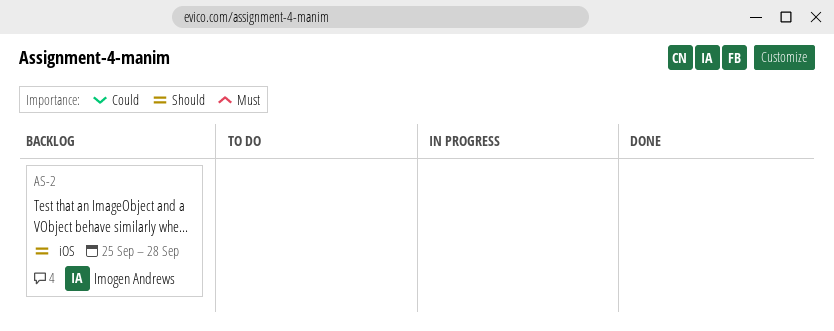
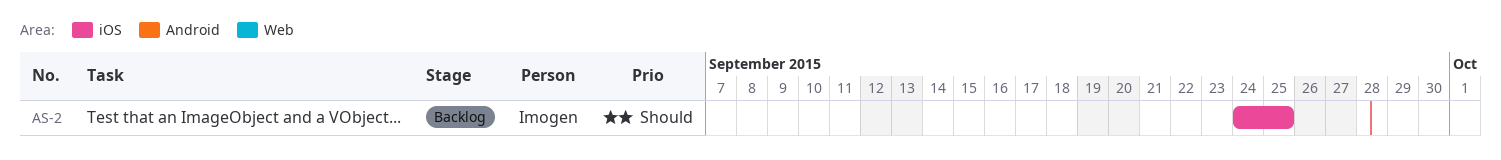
AS-2, start: Sep 25 -> Sep 24
AS-2, due: Sep 28 -> Sep 25

